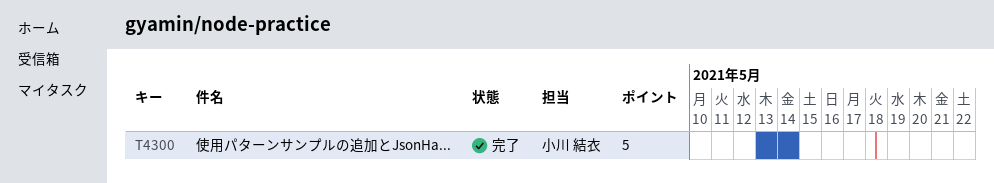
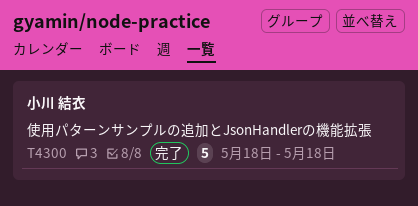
T4300, start: May 13 -> May 18
T4300, due: May 14 -> May 18

